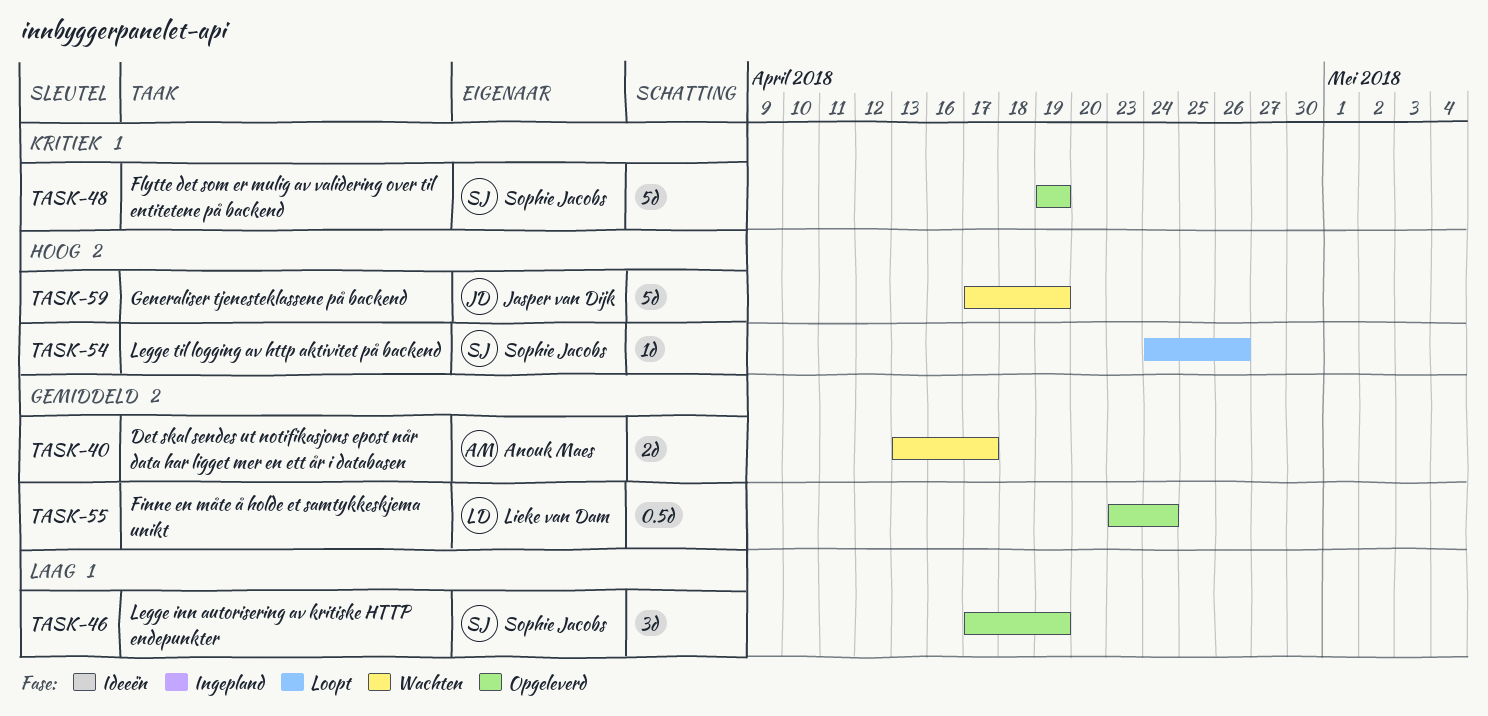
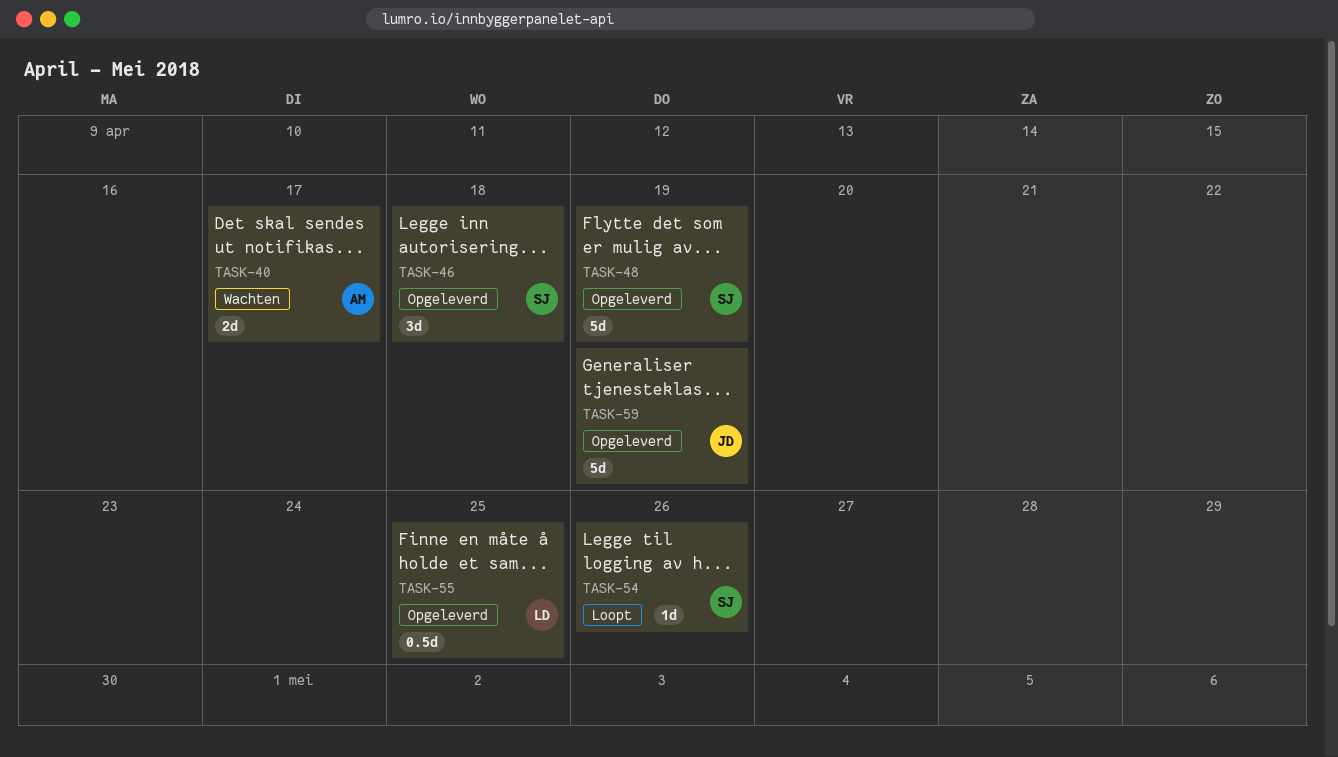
TASK-46, due: Apr 19 -> Apr 18
TASK-55, due: Apr 24 -> Apr 25
TASK-59, status: Wachten -> Opgeleverd

